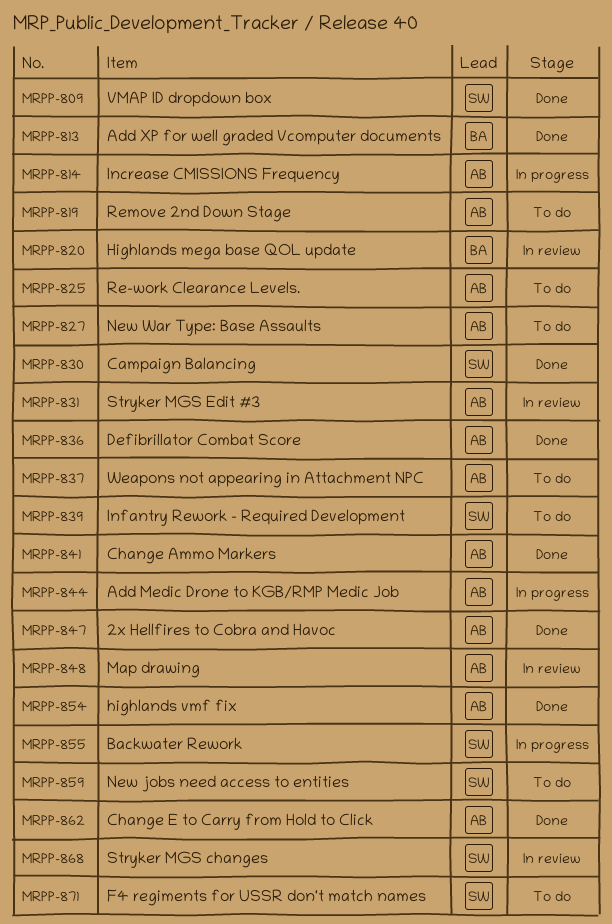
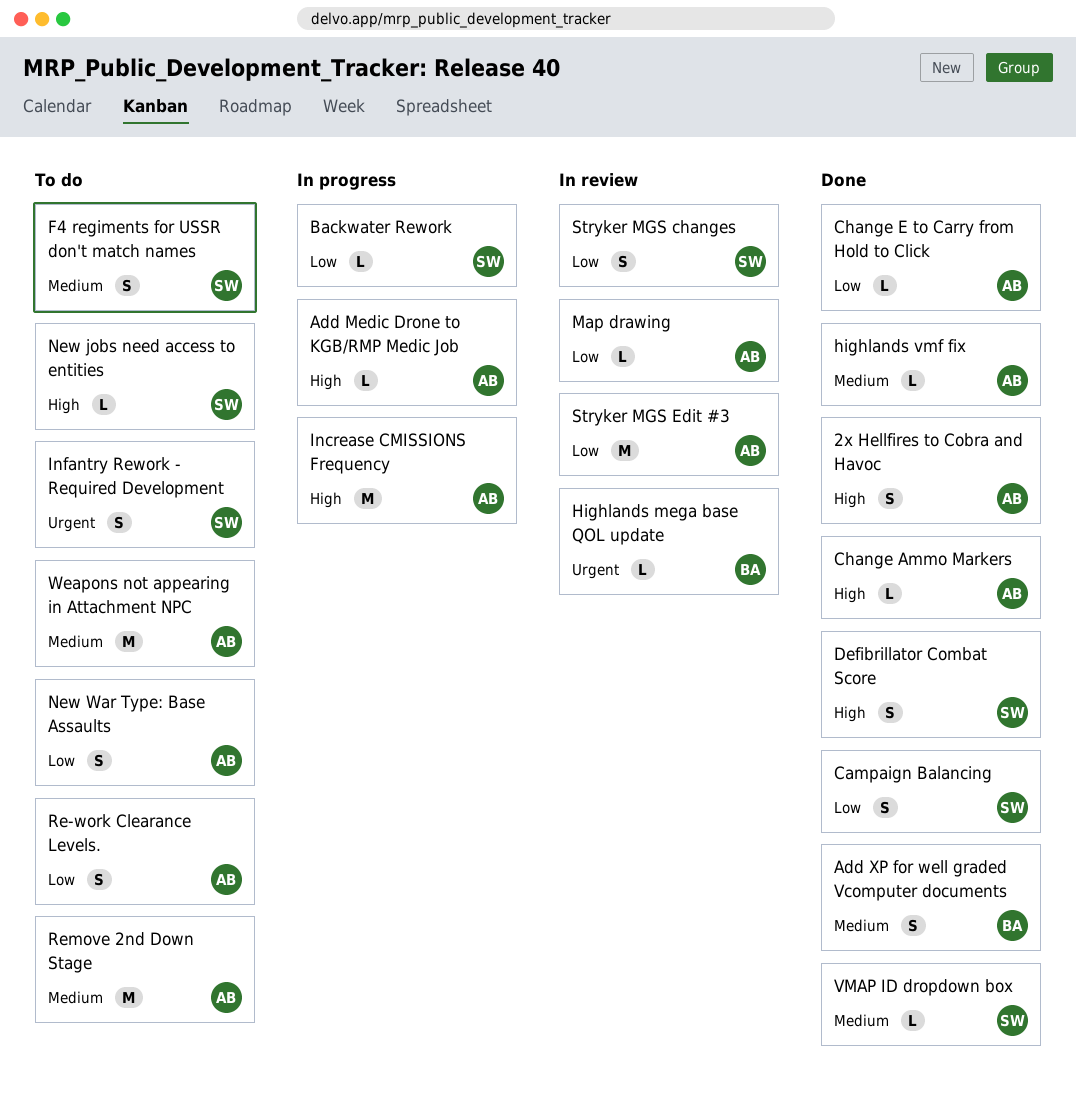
Defibrillator Combat Score, owner: AB -> SW

